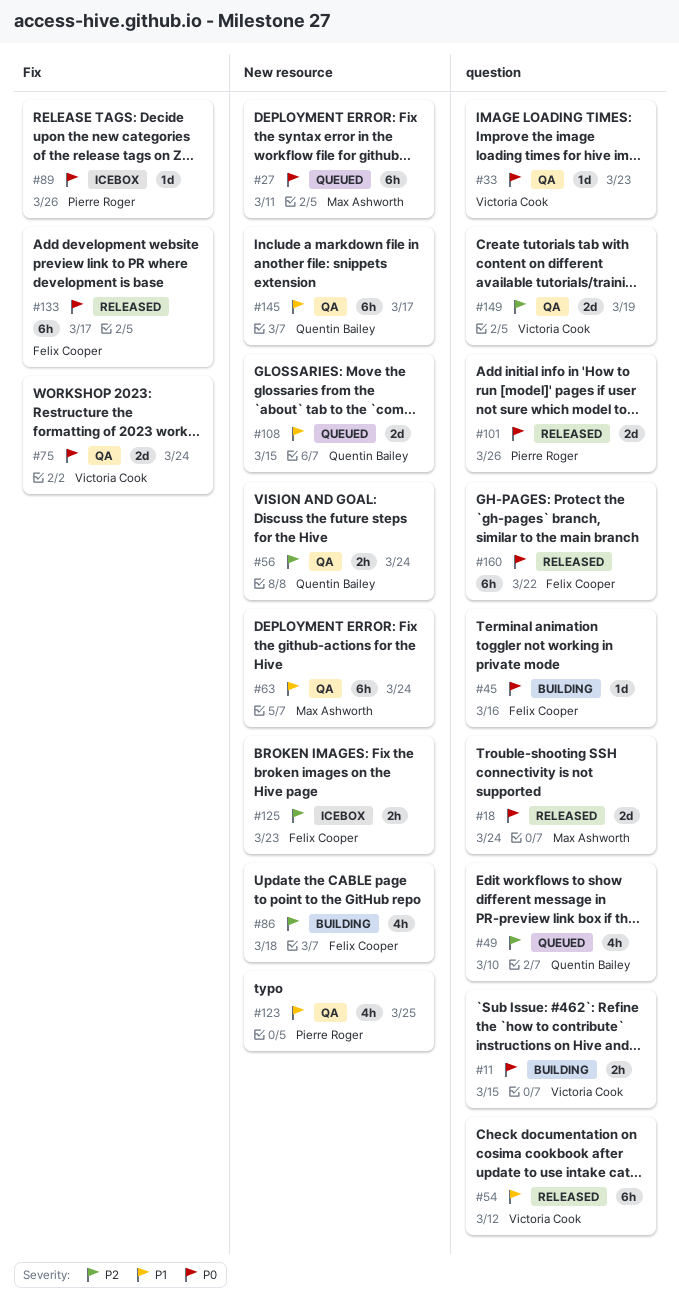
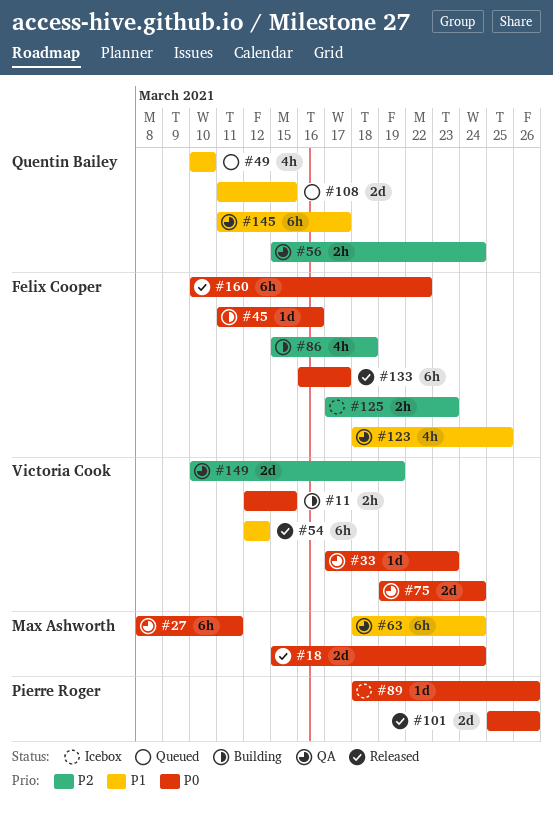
#27, status: Queued -> QA
#49, priority: P2 -> P1
#123, owner: Pierre Roger -> Felix Cooper

